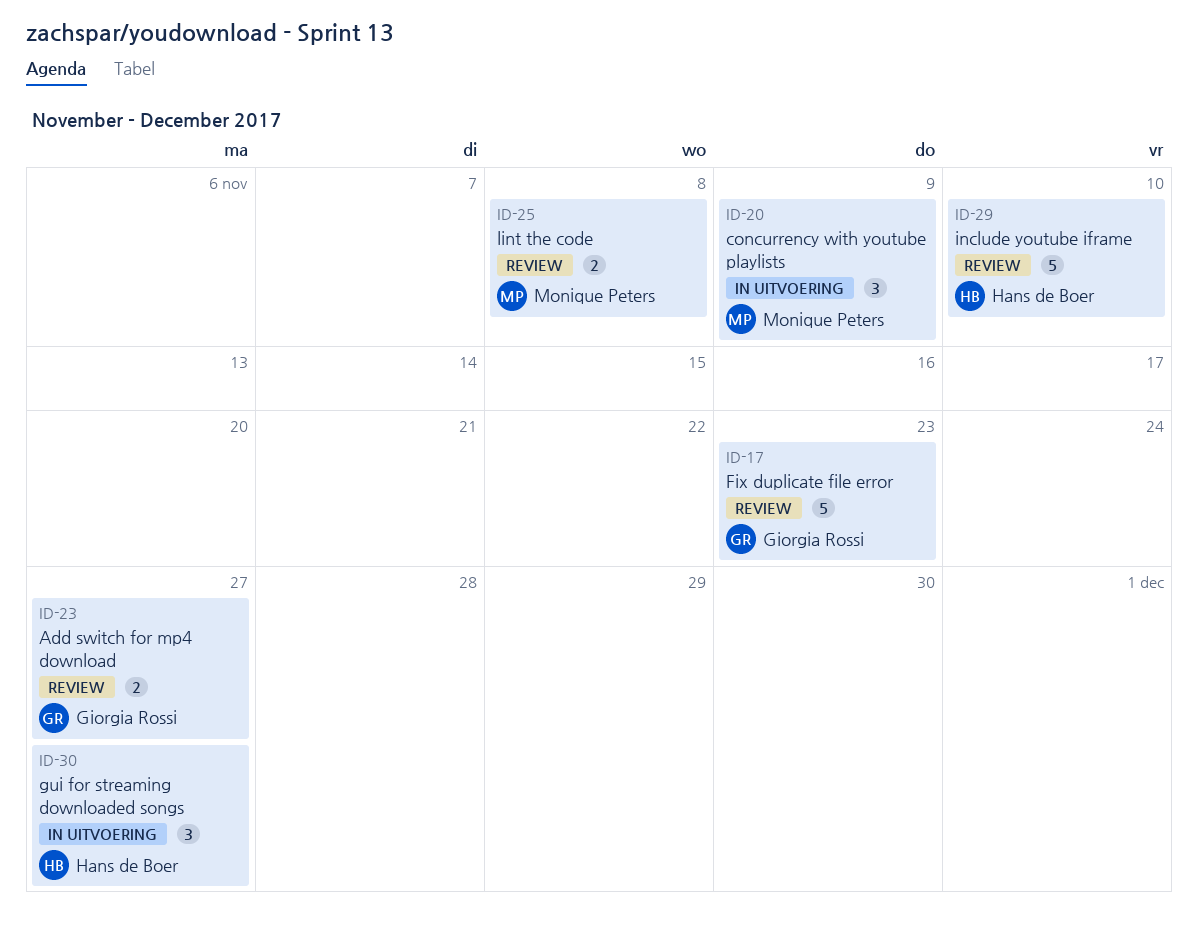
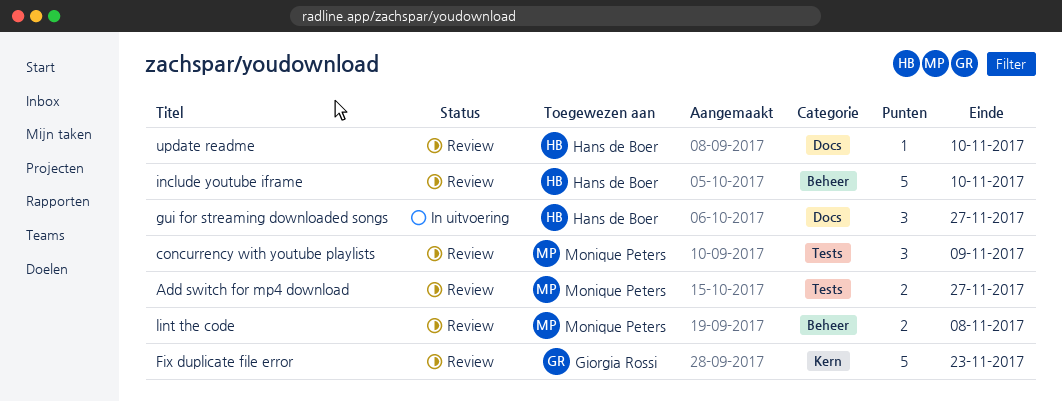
Add switch for mp4 download, owner: Giorgia Rossi -> Monique Peters
concurrency with youtube playlists, status: In uitvoering -> Review
update readme: none -> present

